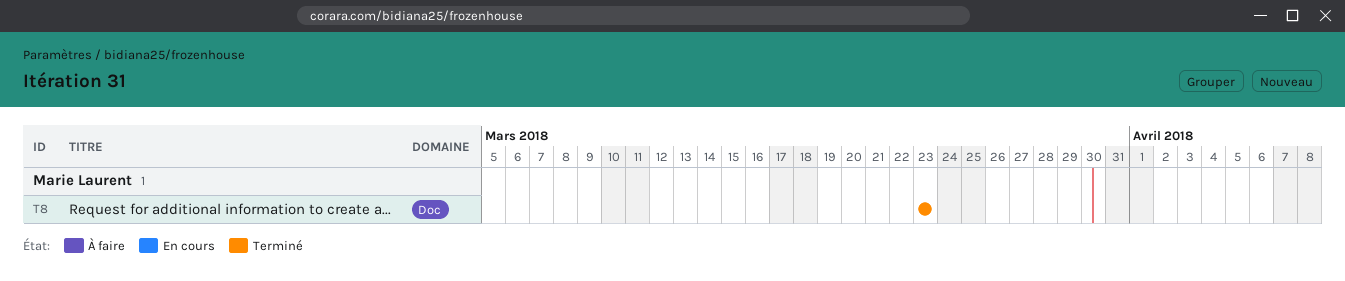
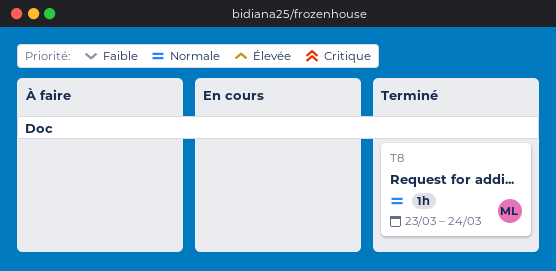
T8, due: Mar 23 -> Mar 24

